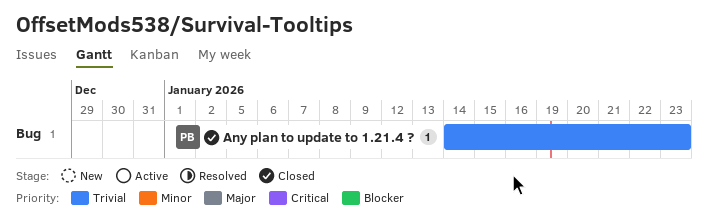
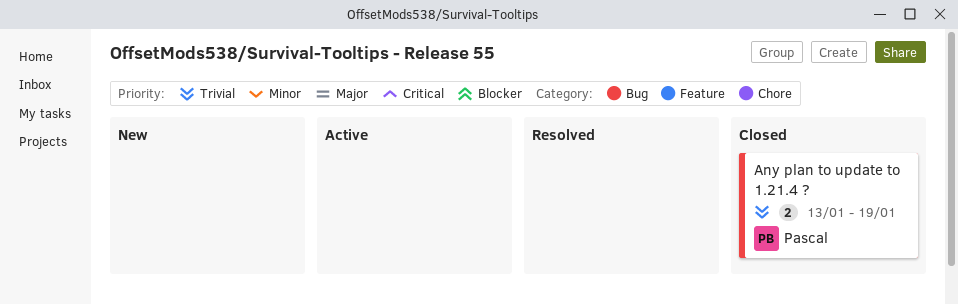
Any plan to update to 1.21.4 ?, estimate: 1 -> 2
Any plan to update to 1.21.4 ?, start: Jan 14 -> Jan 13
Any plan to update to 1.21.4 ?, due: Jan 23 -> Jan 19

